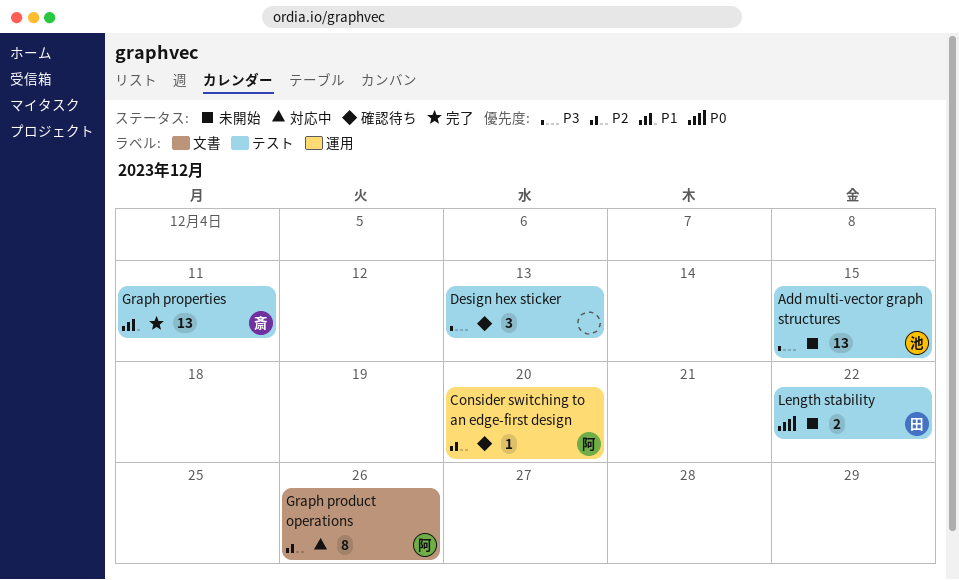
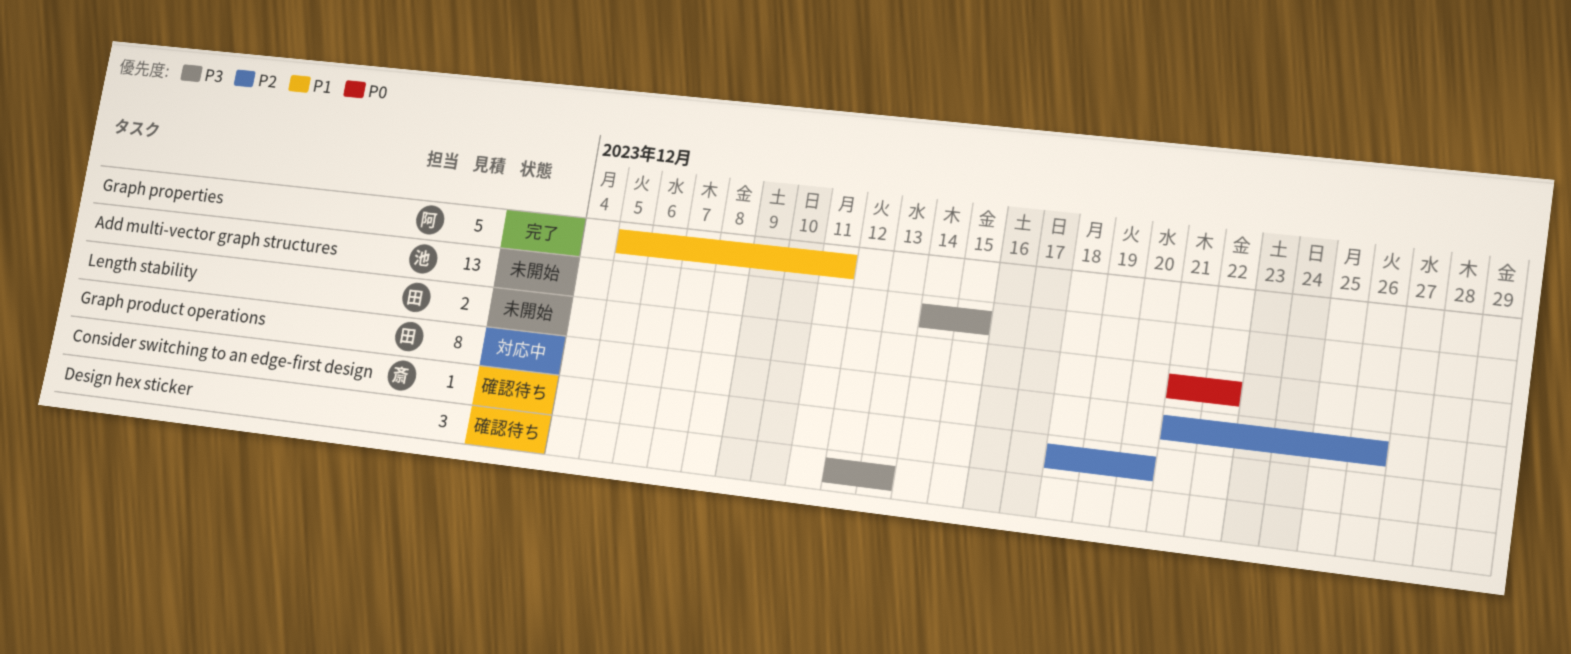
Consider switching to an edge-first design, owner: 阿 -> 斎
Graph product operations, owner: 阿 -> 田
Graph properties, owner: 斎 -> 阿
Graph properties, estimate: 13 -> 5

